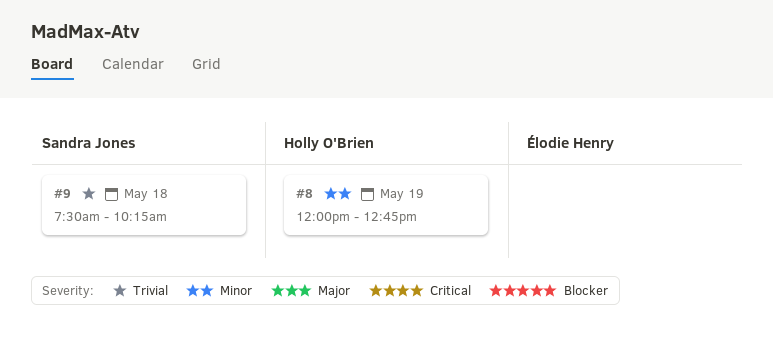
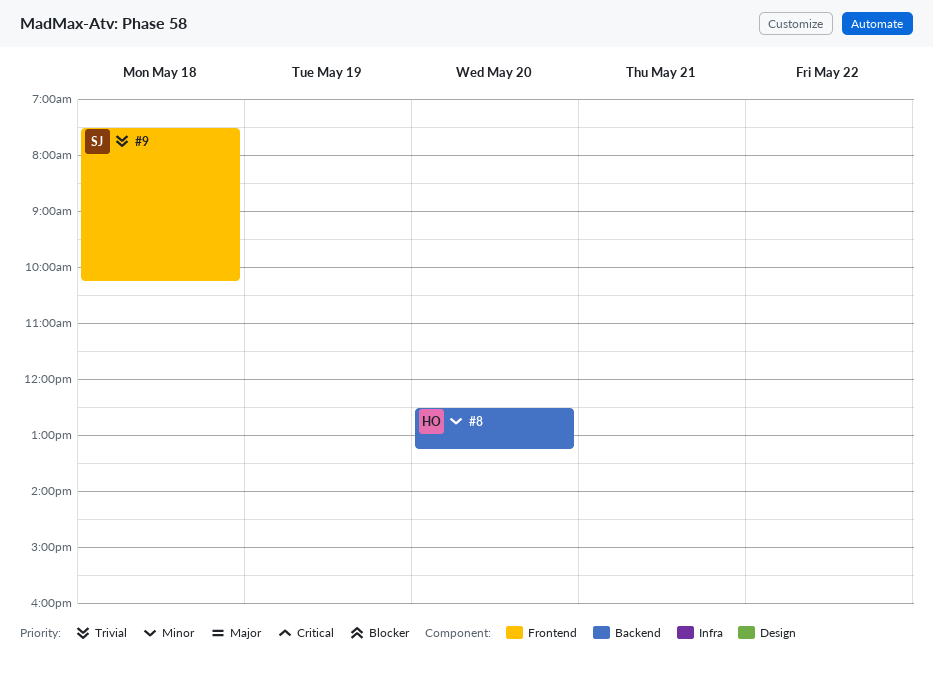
#8, day: May 19 -> May 20
#8, begins: 12:00 -> 12:30
#8, ends: 12:45 -> 13:15

